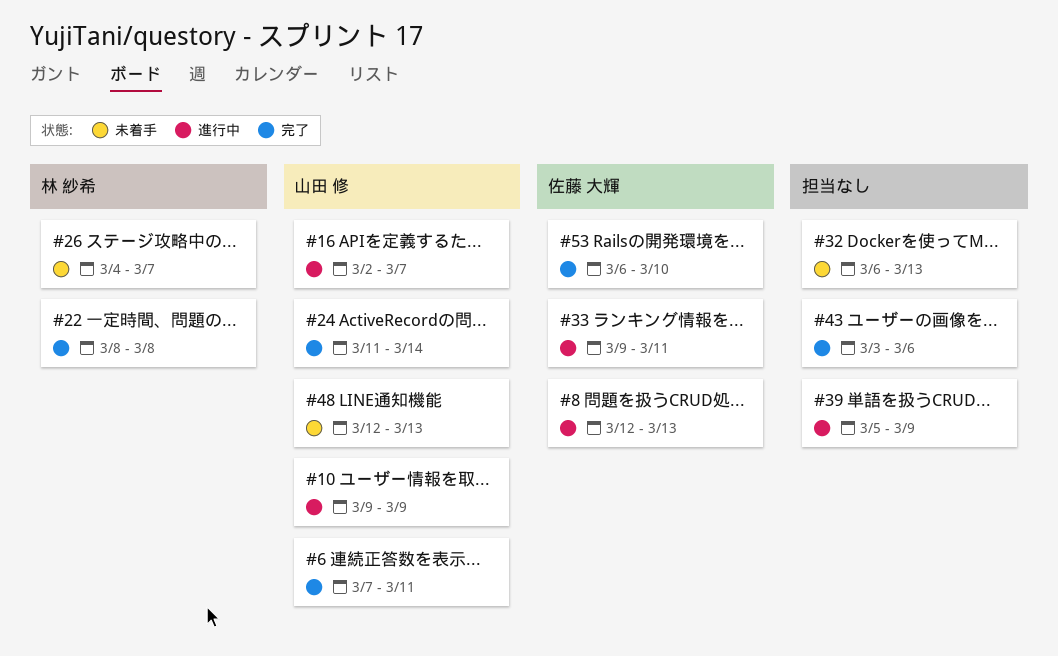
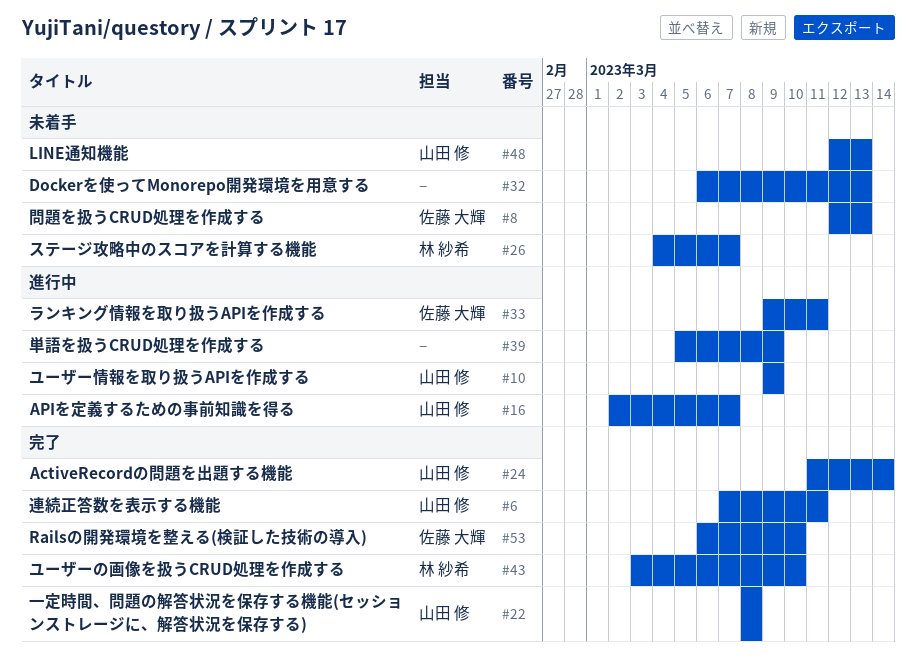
#8, status: 進行中 -> 未着手
#22, owner: 林 紗希 -> 山田 修
#43, owner: none -> 林 紗希
#43, due: Mar 6 -> Mar 10

